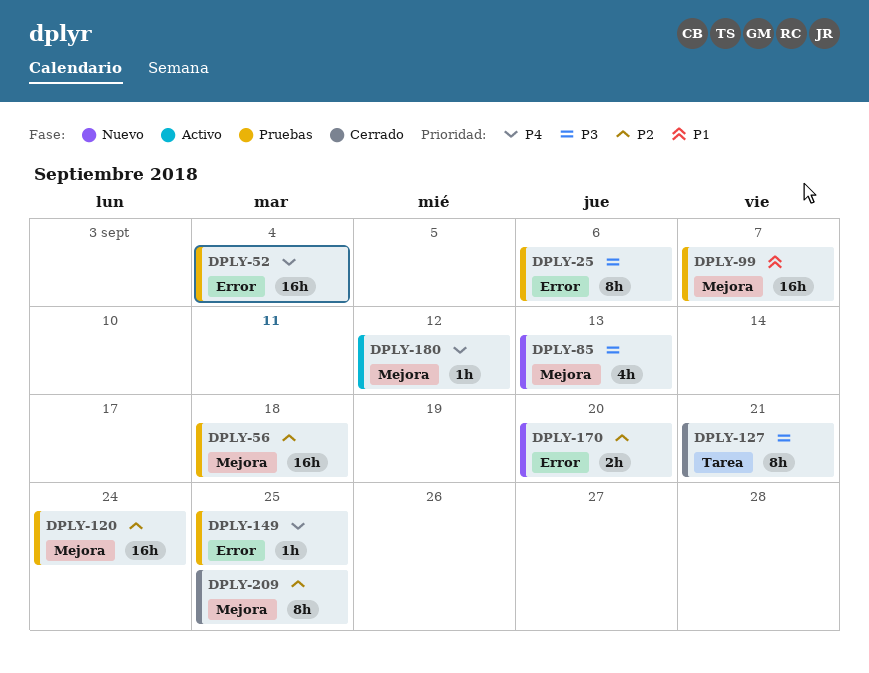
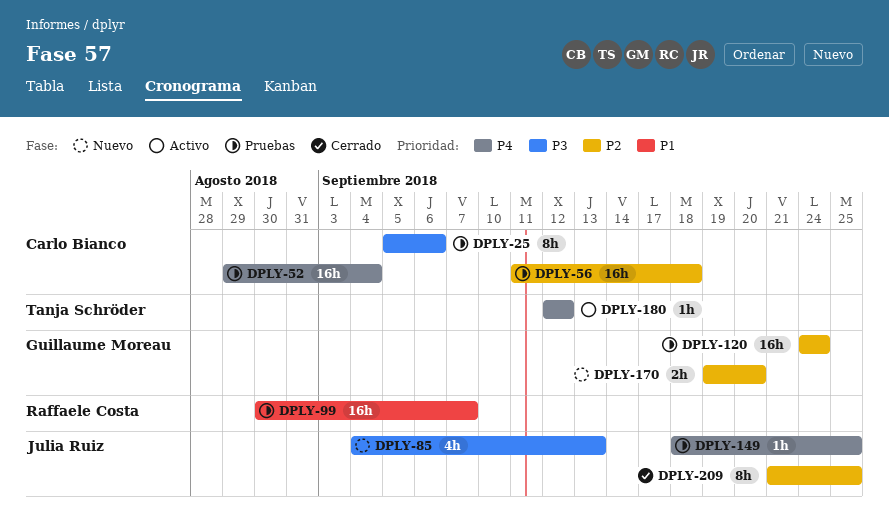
DPLY-127: present -> none

